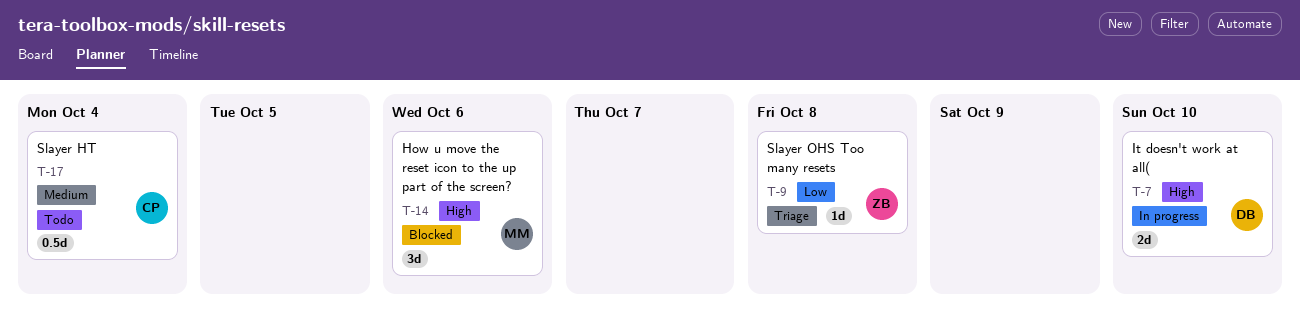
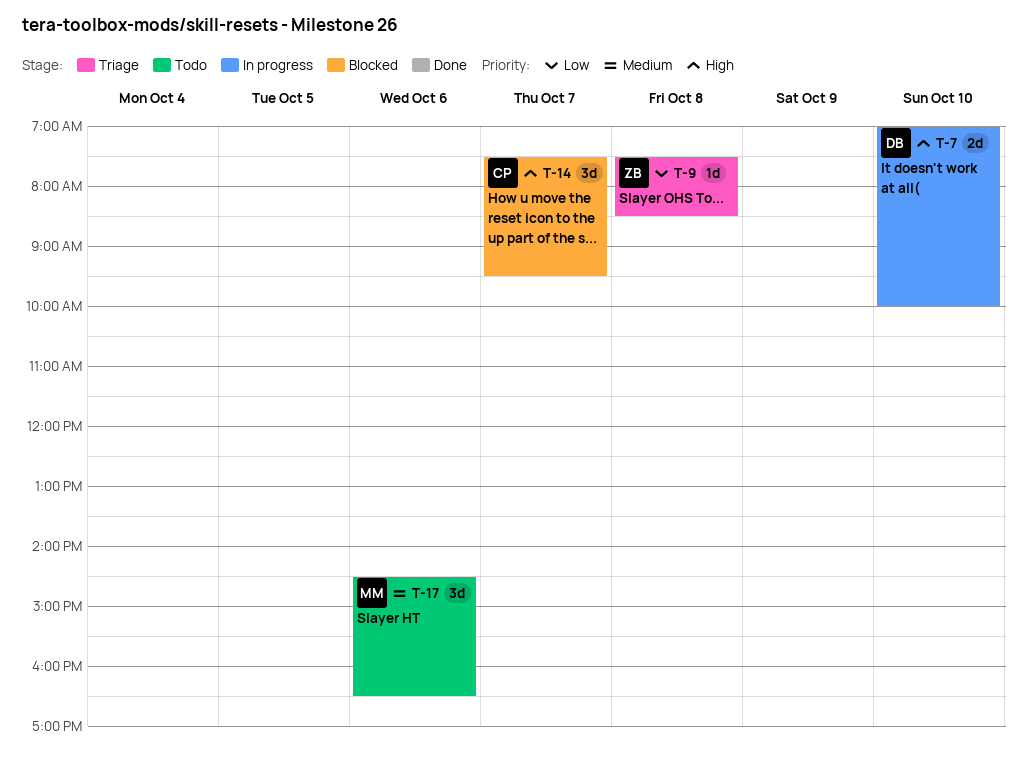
T-14, owner: MM -> CP
T-14, day: Oct 6 -> Oct 7
T-17, owner: CP -> MM
T-17, estimate: 0.5d -> 3d
T-17, day: Oct 4 -> Oct 6

